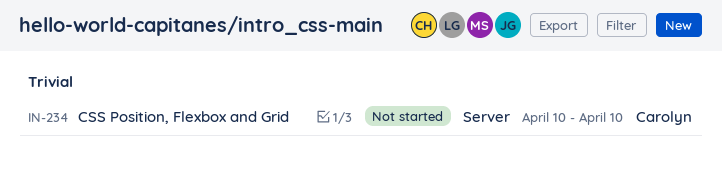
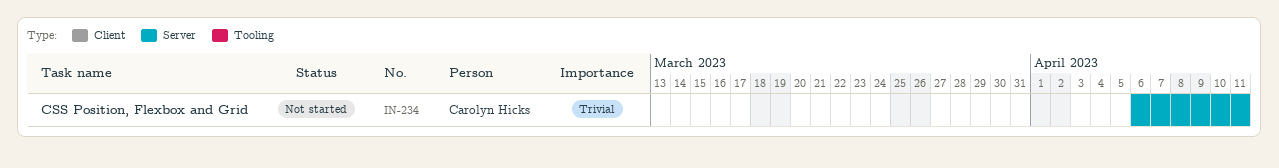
IN-234, start: Apr 10 -> Apr 6
IN-234, due: Apr 10 -> Apr 11

